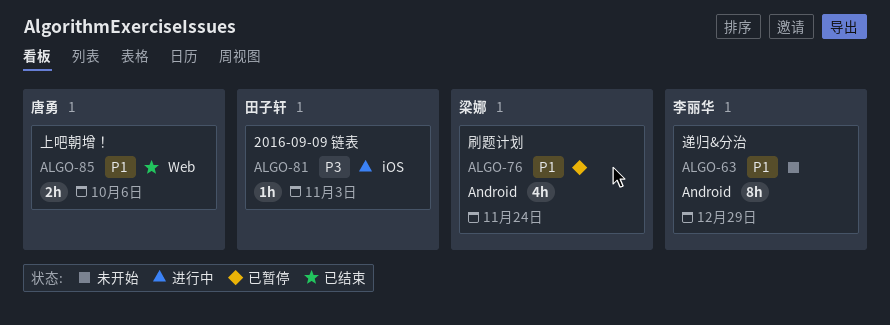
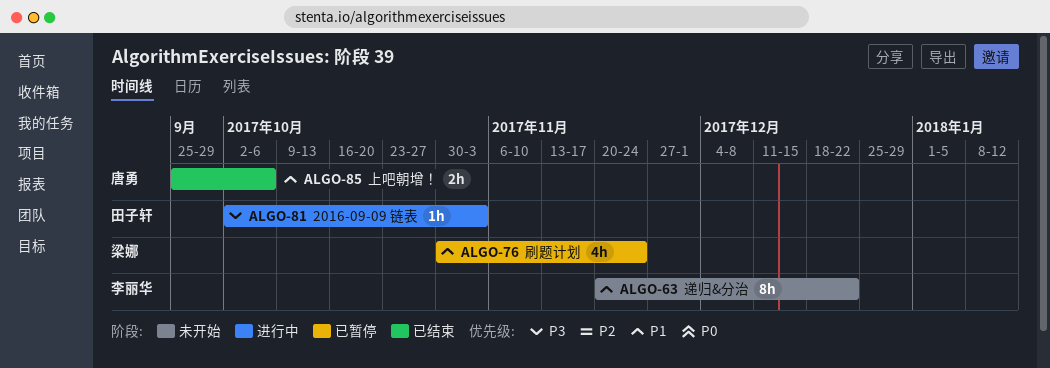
ALGO-63, due: Dec 29 -> Dec 22

